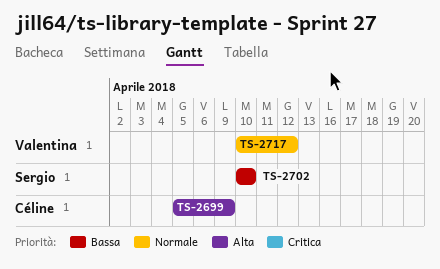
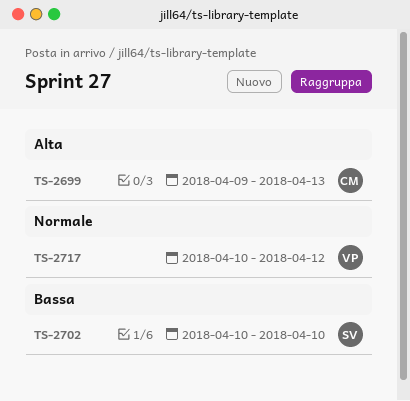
TS-2699, start: Apr 5 -> Apr 9
TS-2699, due: Apr 9 -> Apr 13

